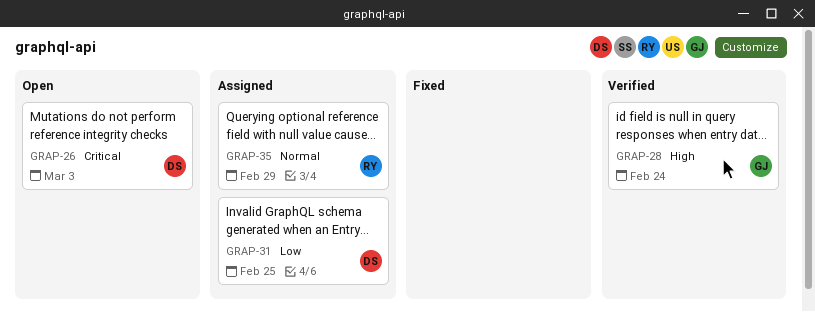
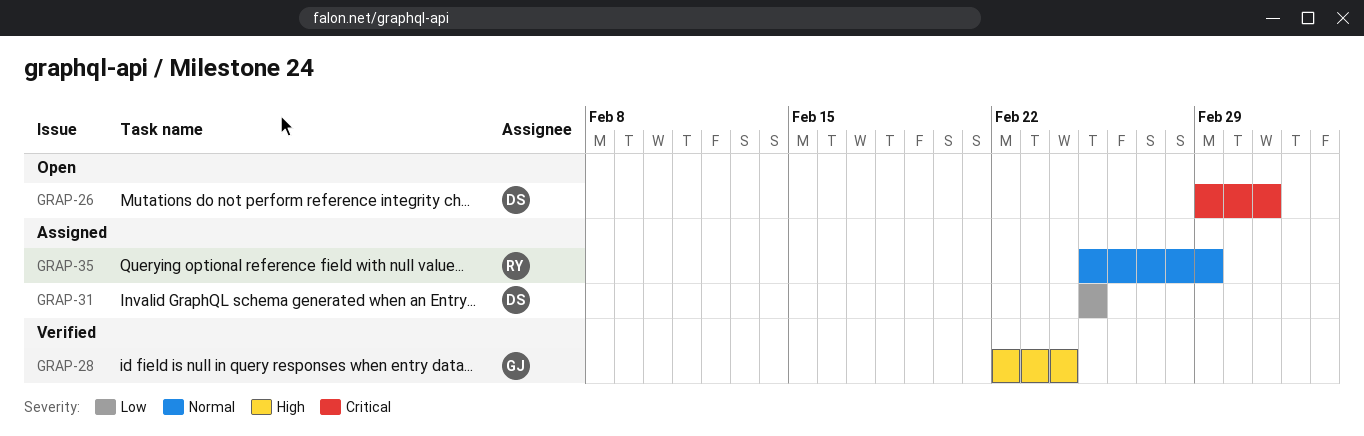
GRAP-26, due: Mar 3 -> Mar 2

